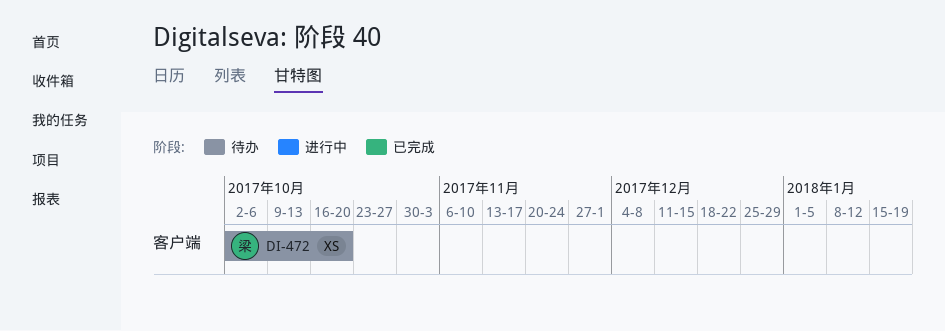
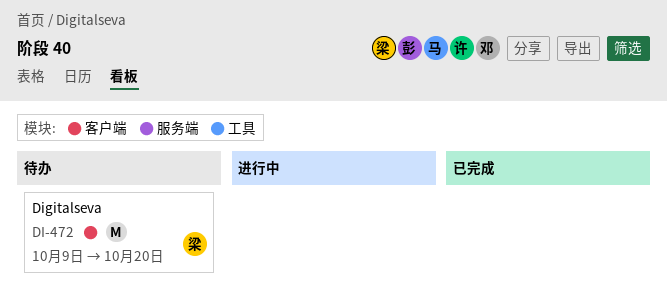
DI-472, estimate: XS -> M
DI-472, start: Oct 2 -> Oct 9

